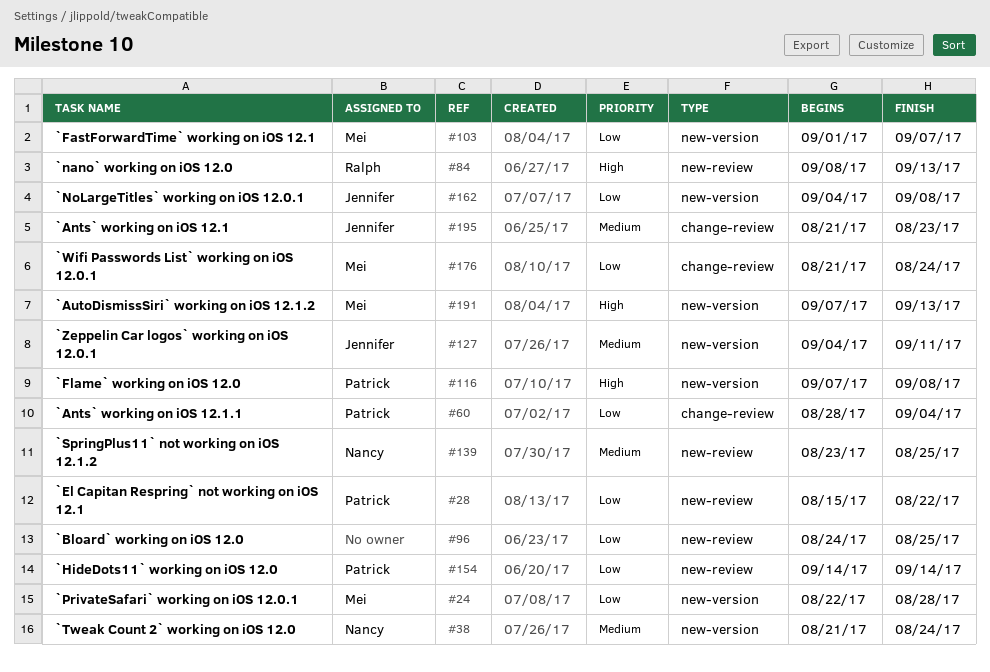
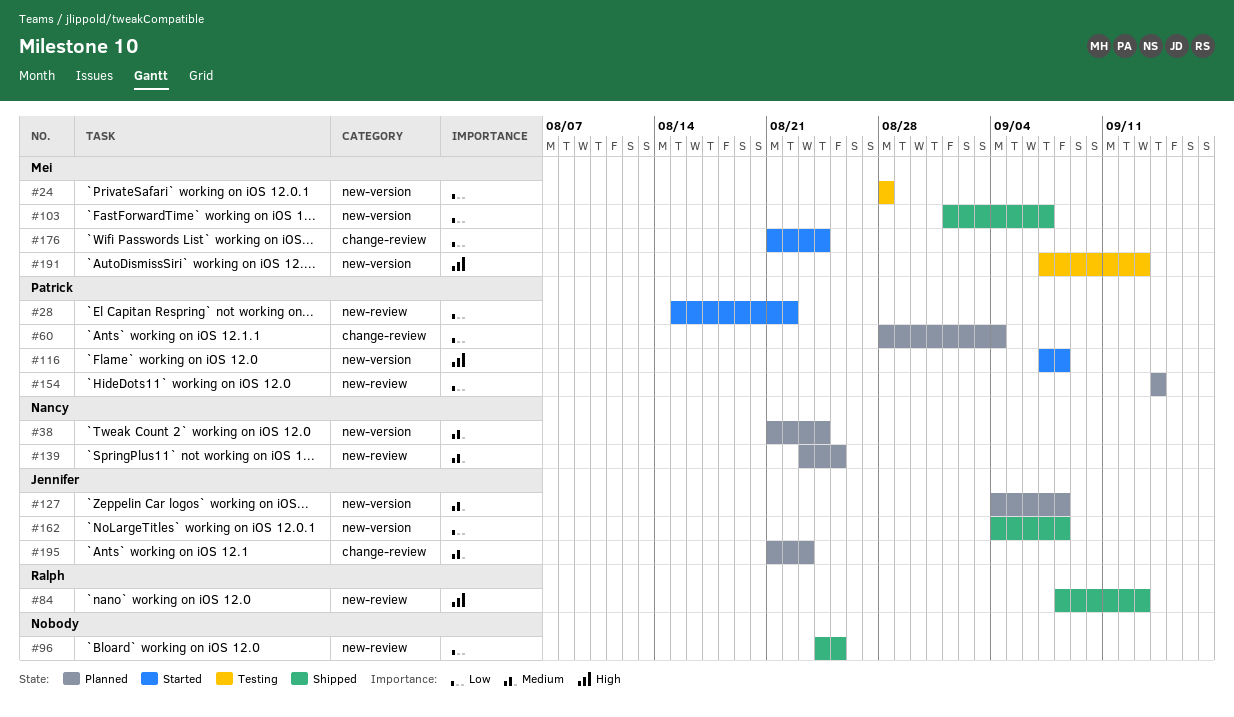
#24, start: Aug 22 -> Aug 28
#127, due: Sep 11 -> Sep 8

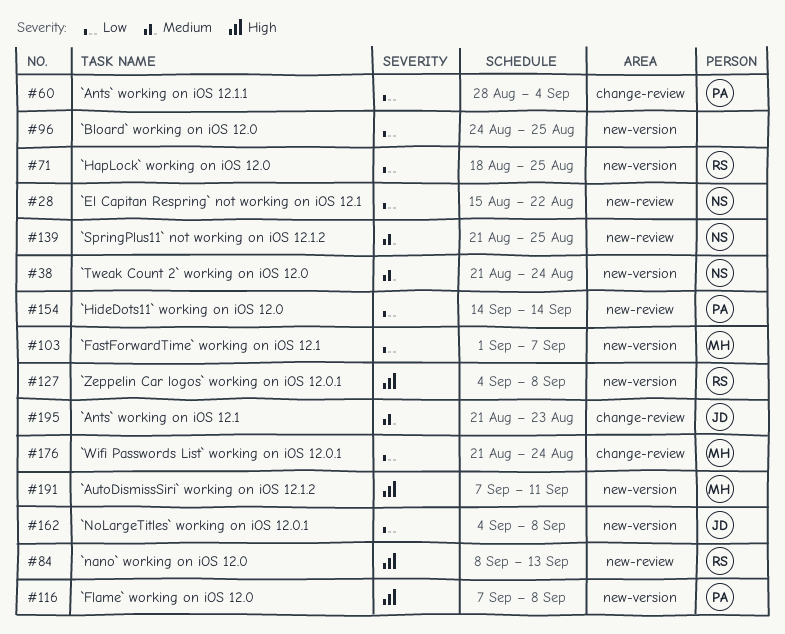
#24: present -> none
#28, owner: Patrick -> Nancy
#71: none -> present
#96, label: new-review -> new-version
#127, owner: Jennifer -> Ralph
#127, priority: Medium -> High
#139, start: Aug 23 -> Aug 21
#191, due: Sep 13 -> Sep 11

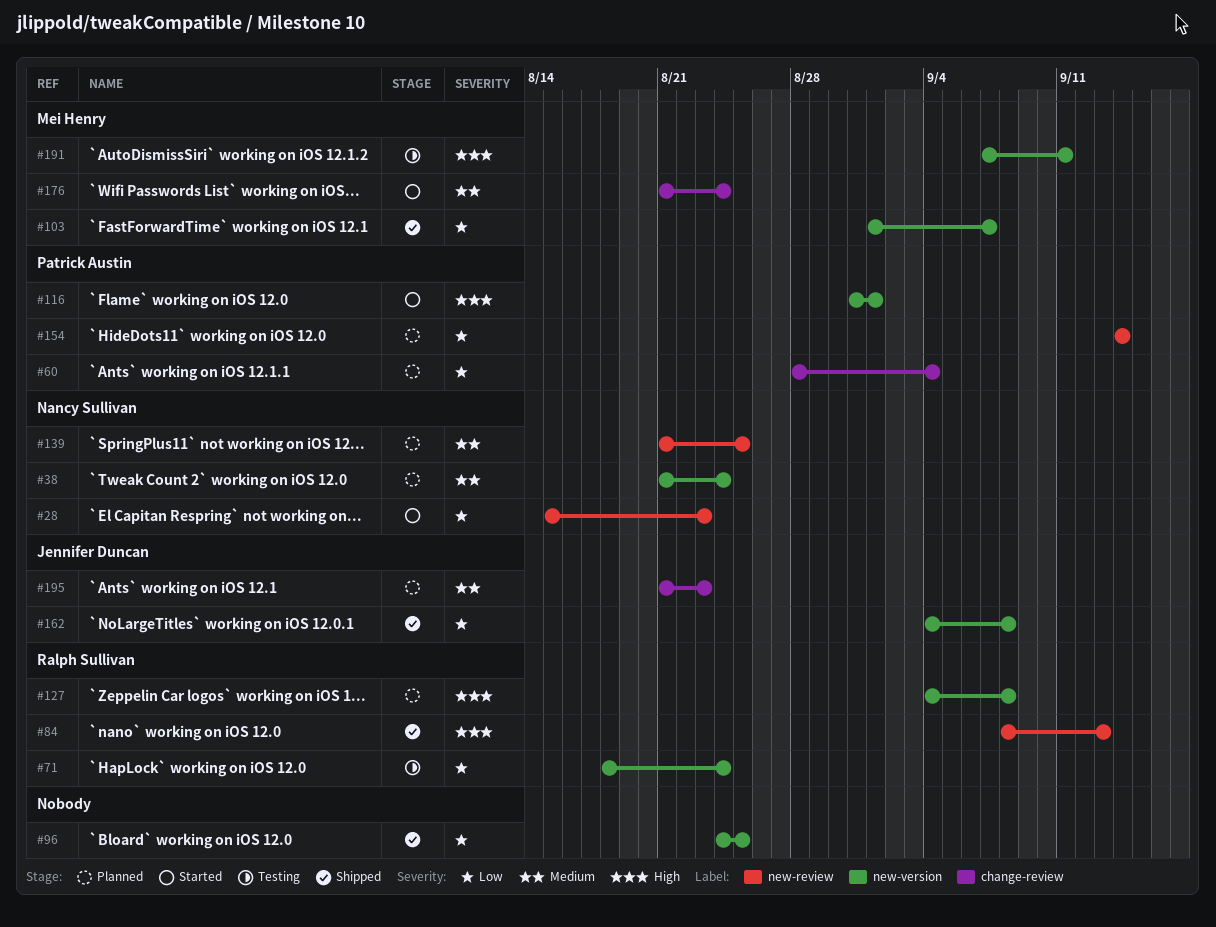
#28, due: Aug 22 -> Aug 23
#71, due: Aug 25 -> Aug 24
#116, start: Sep 7 -> Aug 31
#116, due: Sep 8 -> Sep 1
#176, priority: Low -> Medium

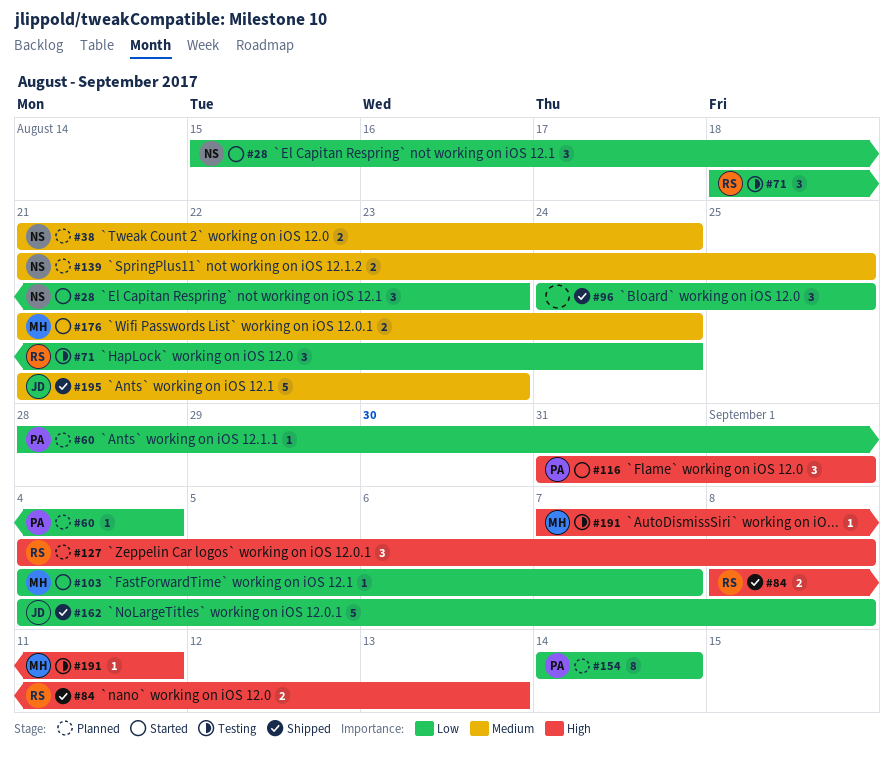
#103, status: Shipped -> Started
#103, start: Sep 1 -> Sep 4
#195, status: Planned -> Shipped

